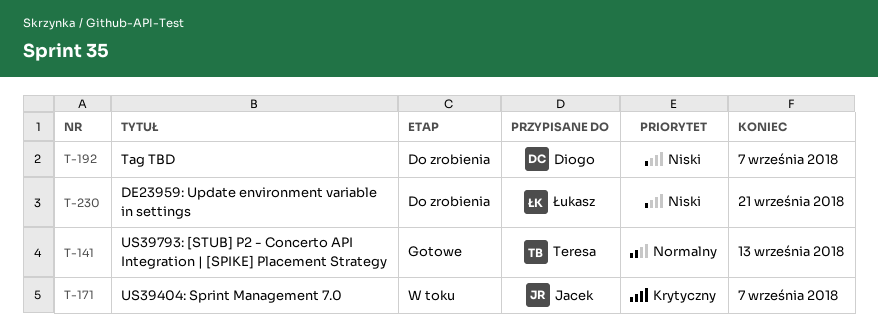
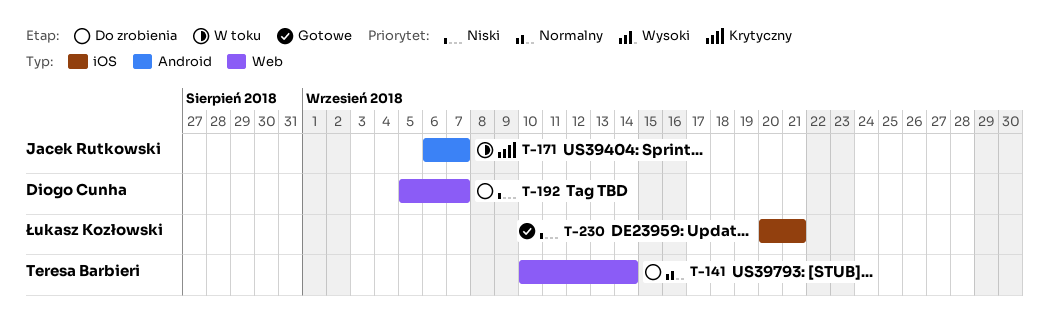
T-141, status: Gotowe -> Do zrobienia
T-141, due: Sep 13 -> Sep 14
T-230, status: Do zrobienia -> Gotowe

